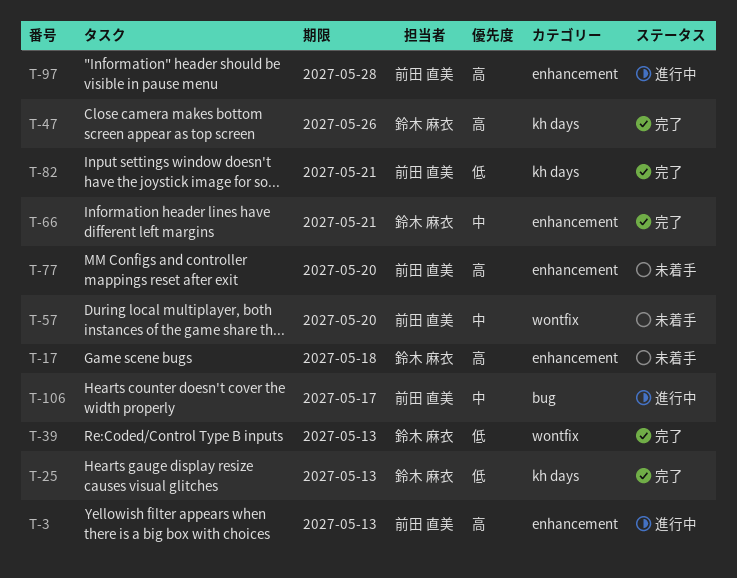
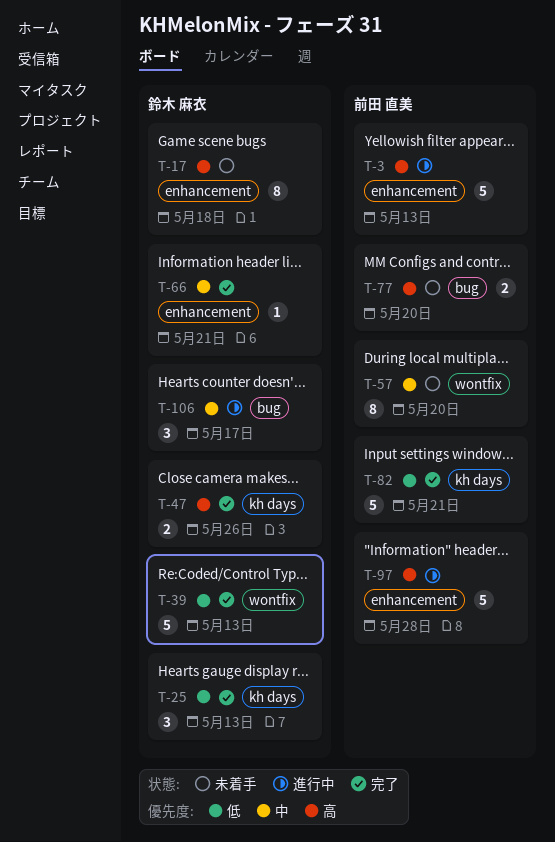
T-77, label: enhancement -> bug
T-106, owner: 前田 直美 -> 鈴木 麻衣

